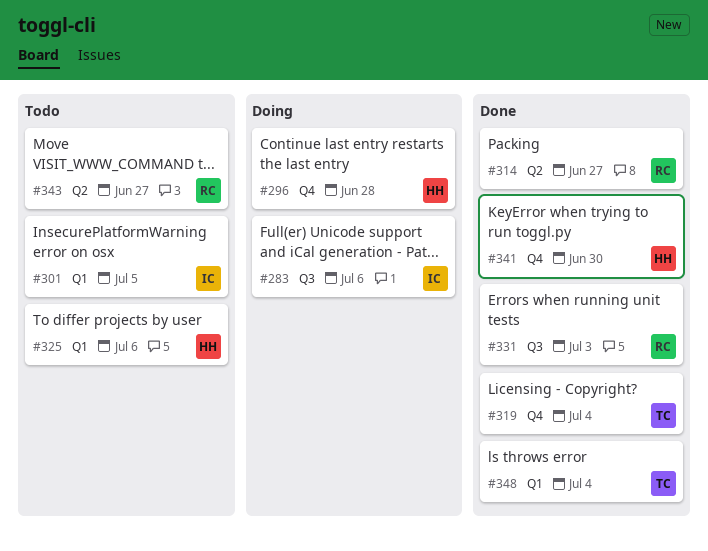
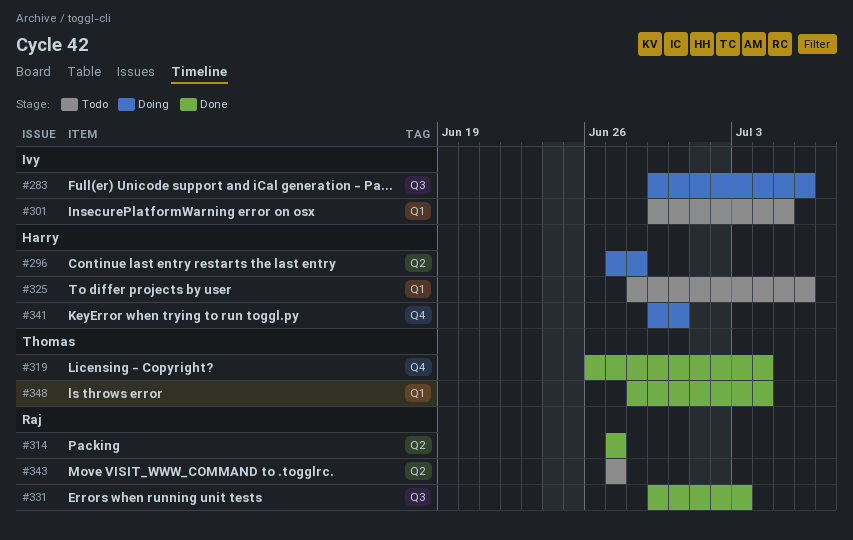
#296, label: Q4 -> Q2
#341, status: Done -> Doing

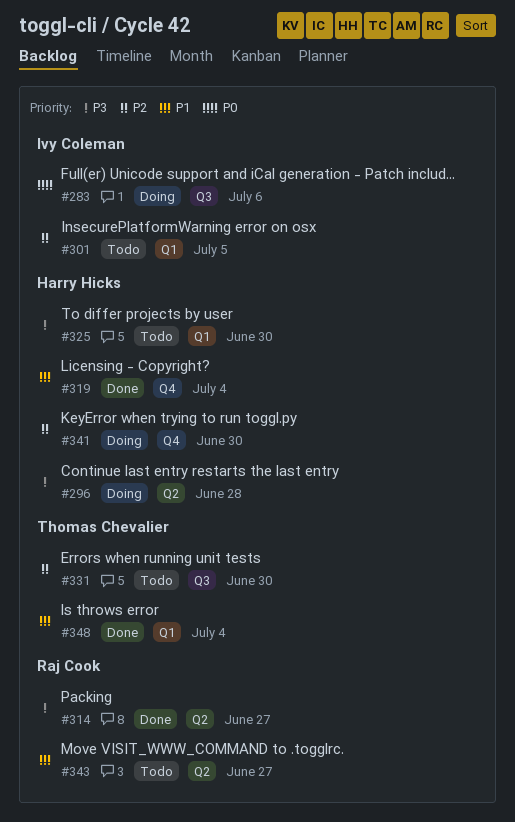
#319, owner: Thomas Chevalier -> Harry Hicks
#325, due: Jul 6 -> Jun 30
#331, status: Done -> Todo
#331, owner: Raj Cook -> Thomas Chevalier
#331, due: Jul 3 -> Jun 30

